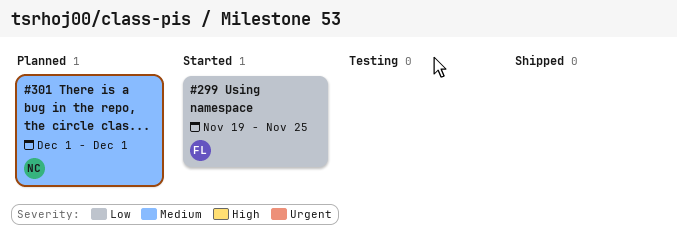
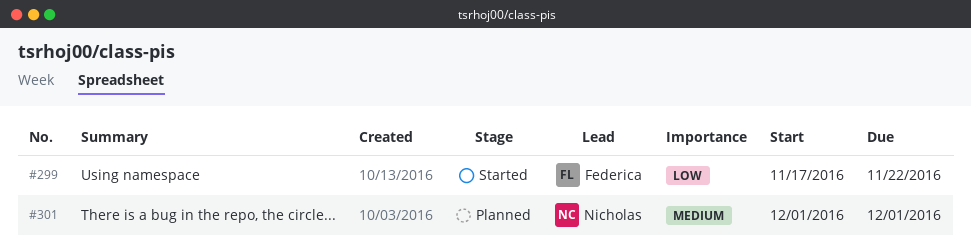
#299, start: Nov 19 -> Nov 17
#299, due: Nov 25 -> Nov 22

